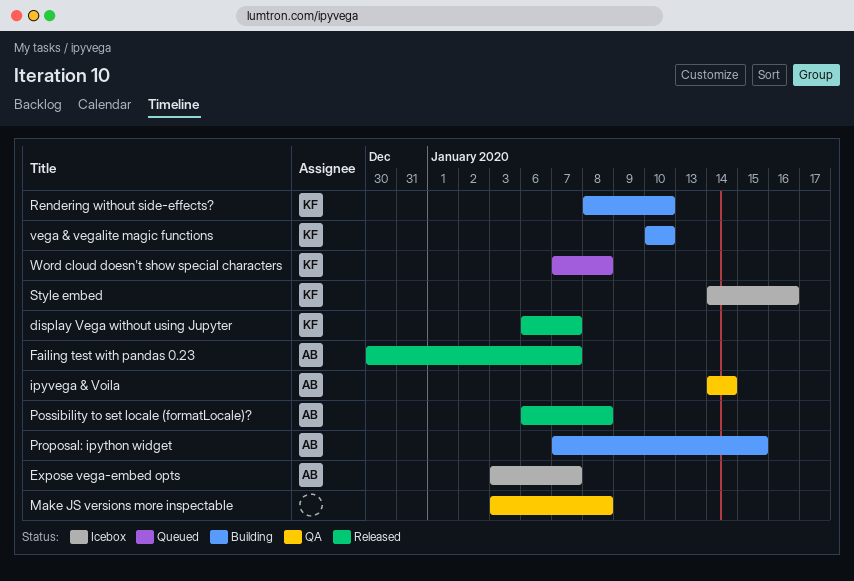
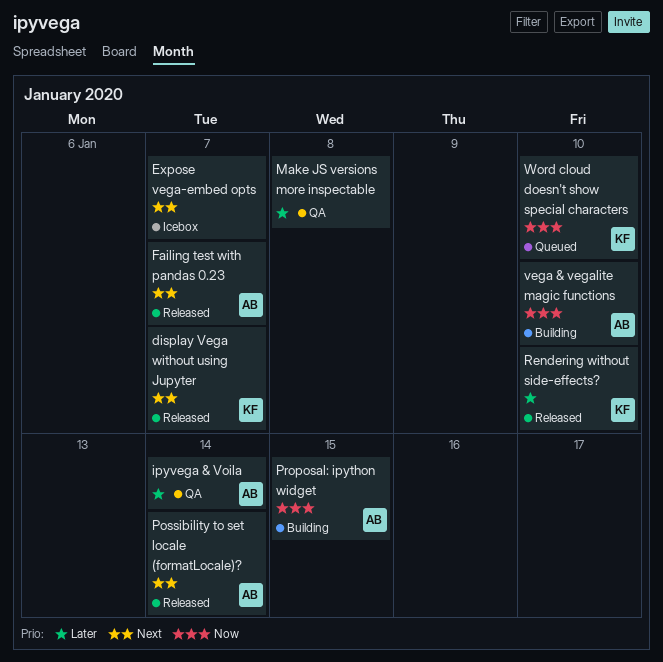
Expose vega-embed opts, owner: AB -> none
Possibility to set locale (formatLocale)?, due: Jan 8 -> Jan 14
Rendering without side-effects?, status: Building -> Released
Style embed: present -> none
vega & vegalite magic functions, owner: KF -> AB
Word cloud doesn't show special characters, due: Jan 8 -> Jan 10

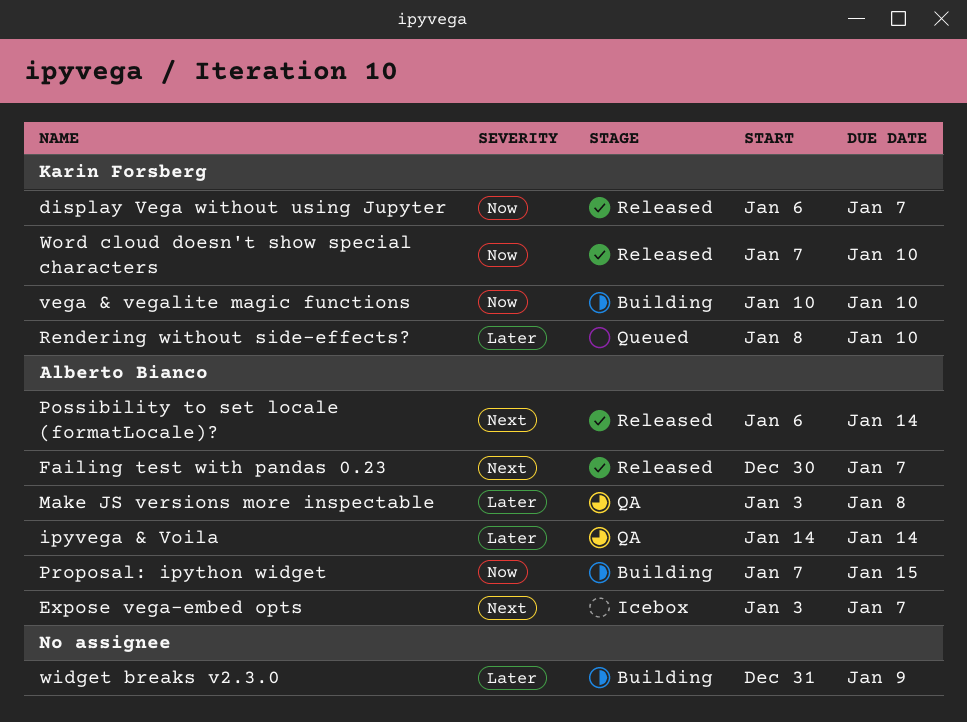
display Vega without using Jupyter, priority: Next -> Now
Expose vega-embed opts, owner: none -> Alberto Bianco
Make JS versions more inspectable, owner: none -> Alberto Bianco
Rendering without side-effects?, status: Released -> Queued
vega & vegalite magic functions, owner: Alberto Bianco -> Karin Forsberg
widget breaks v2.3.0: none -> present
Word cloud doesn't show special characters, status: Queued -> Released

